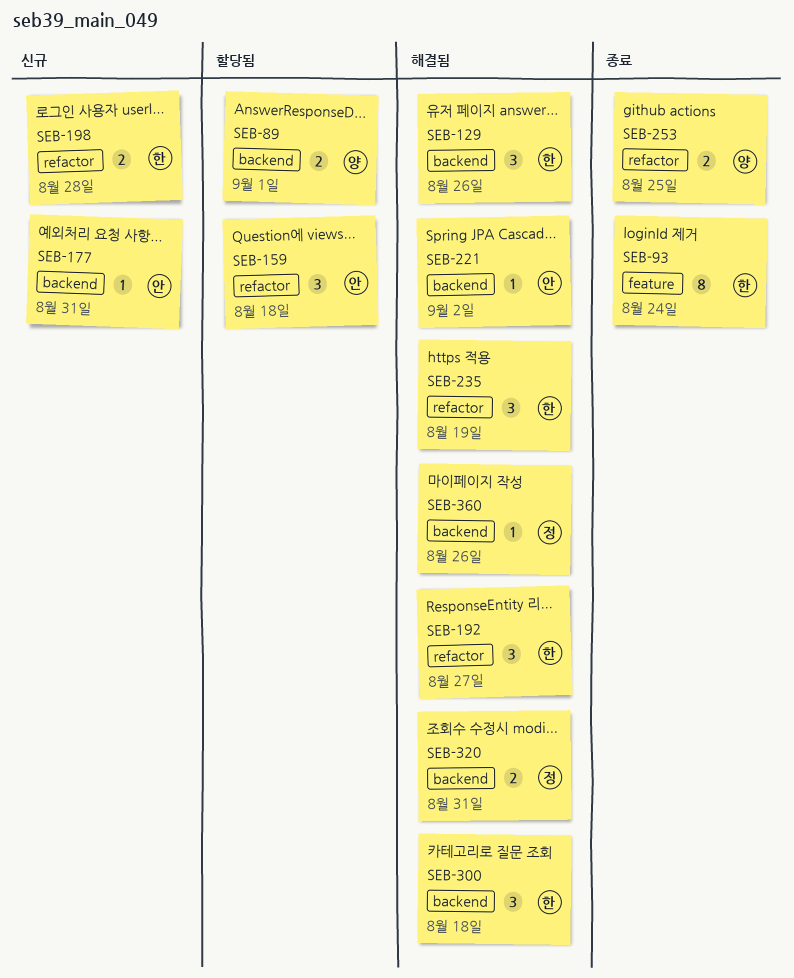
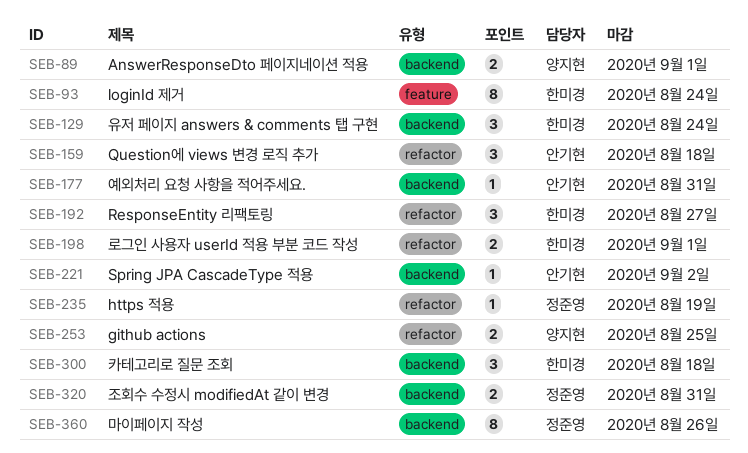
SEB-129, due: Aug 26 -> Aug 24
SEB-198, due: Aug 28 -> Sep 1
SEB-235, owner: 한미경 -> 정준영
SEB-235, estimate: 3 -> 1
SEB-360, estimate: 1 -> 8

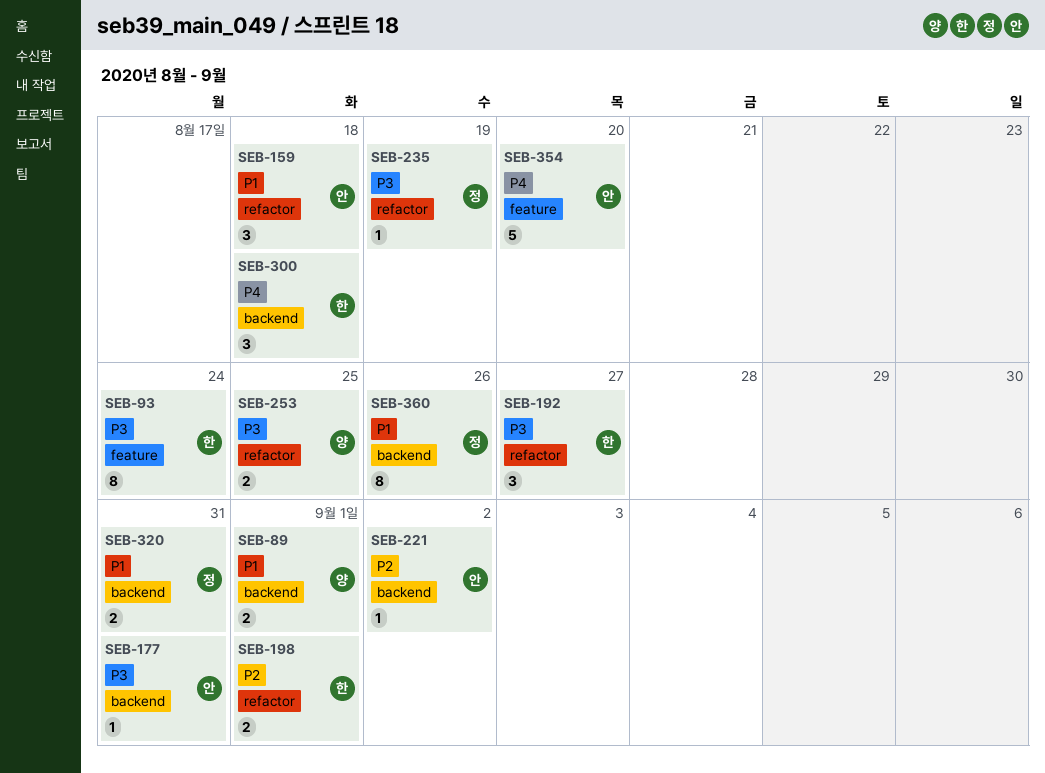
SEB-129: present -> none
SEB-354: none -> present

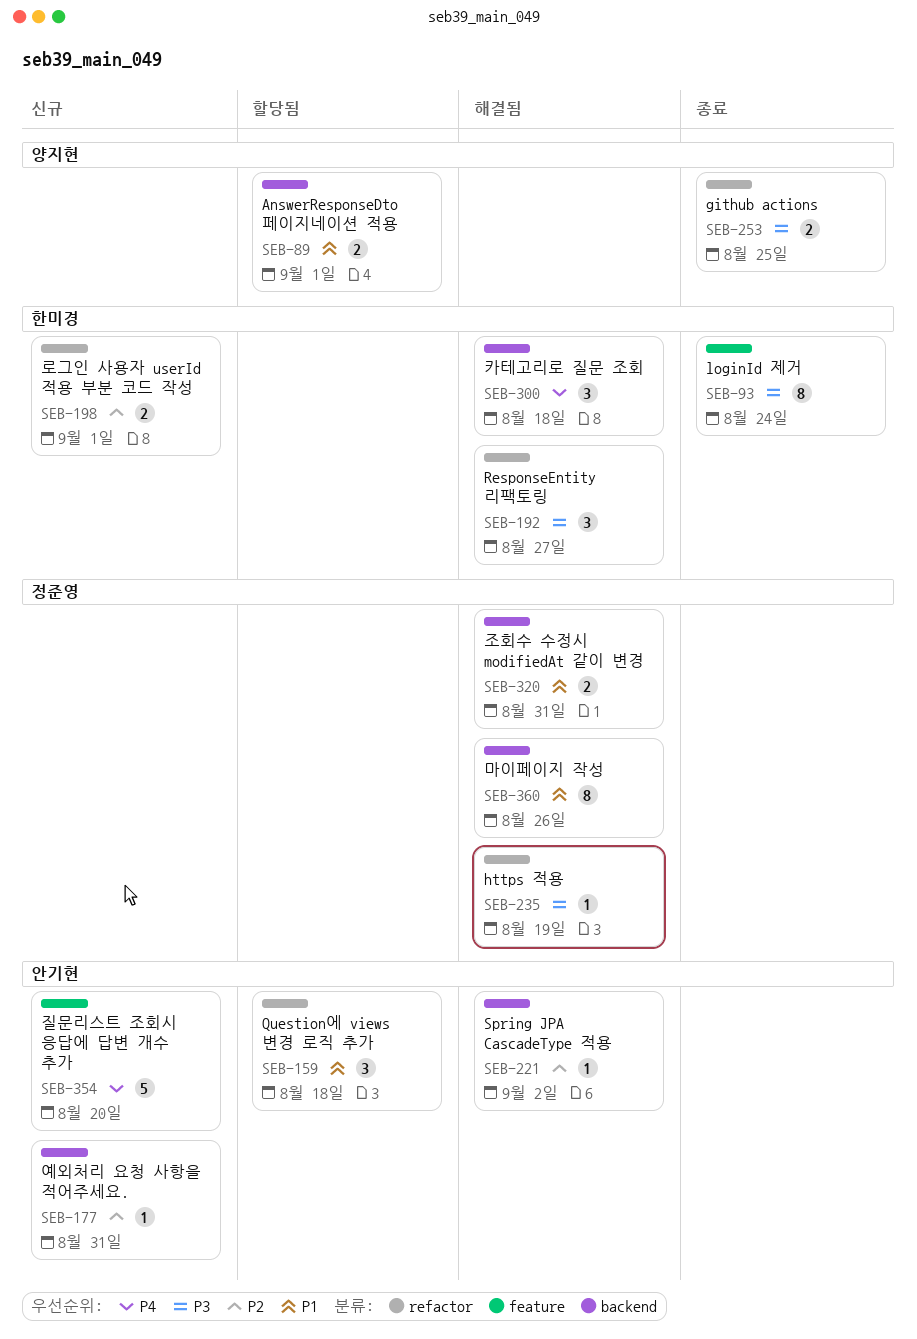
SEB-177, priority: P3 -> P2

